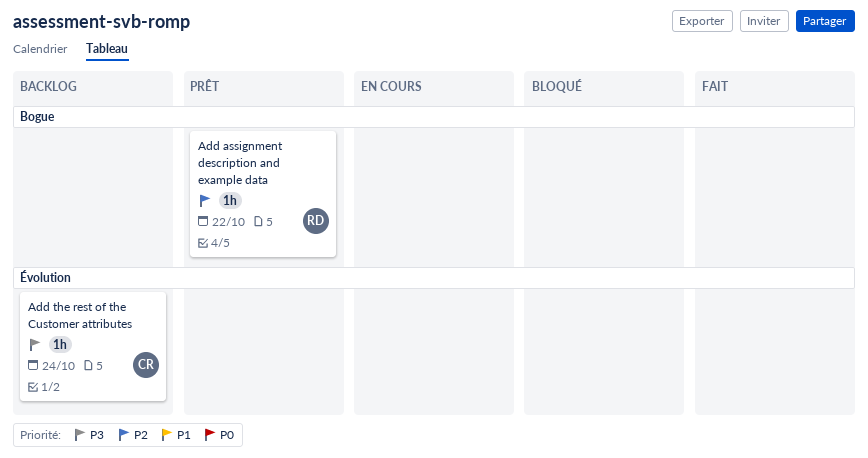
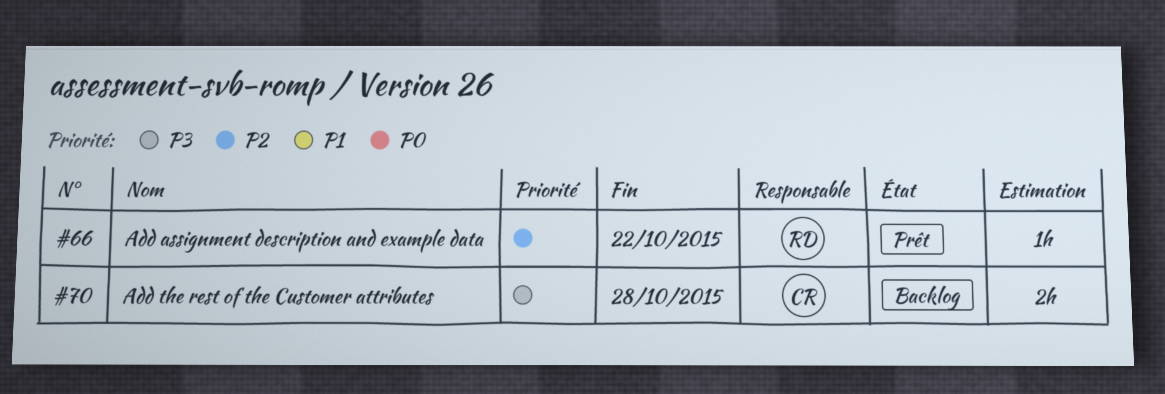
Add the rest of the Customer attributes, estimate: 1h -> 2h
Add the rest of the Customer attributes, due: Oct 24 -> Oct 28

